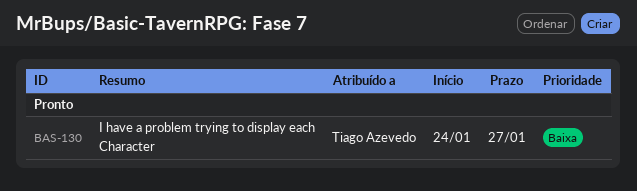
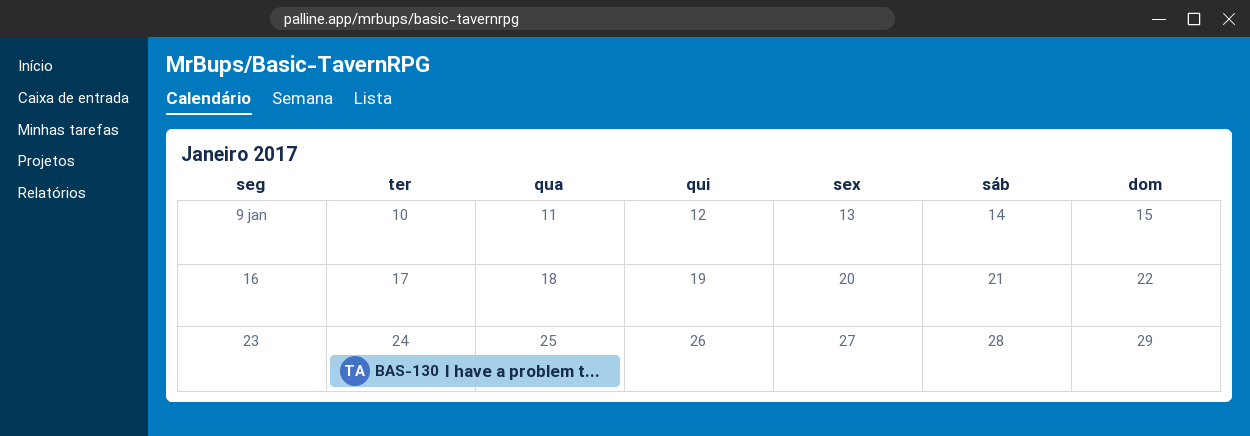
BAS-130, due: Jan 27 -> Jan 25

